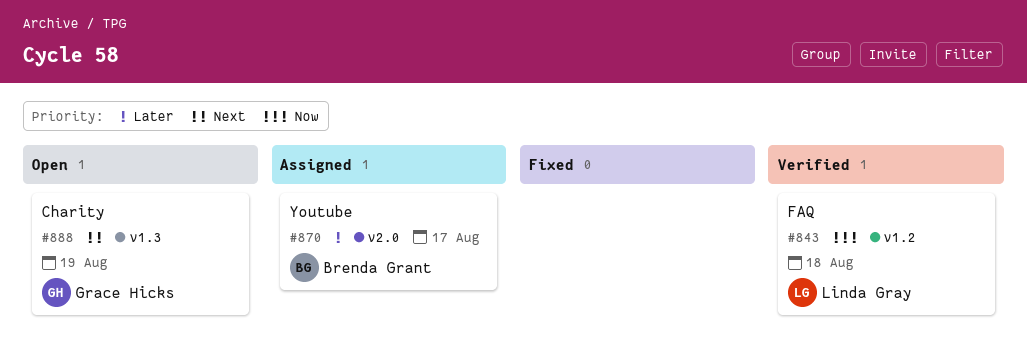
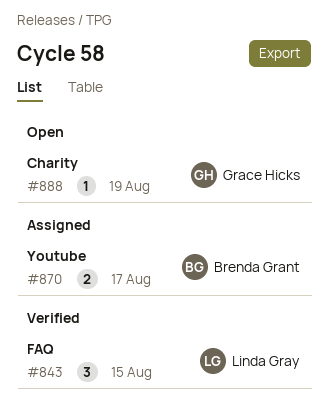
#843, due: Aug 18 -> Aug 15

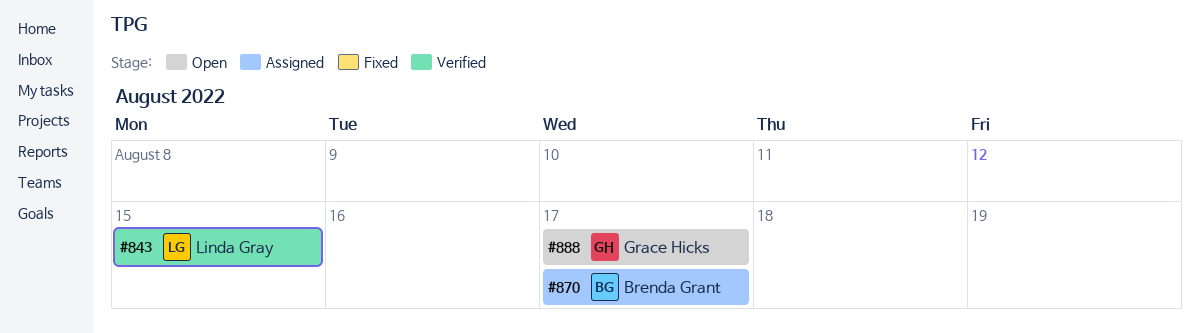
#888, due: Aug 19 -> Aug 17

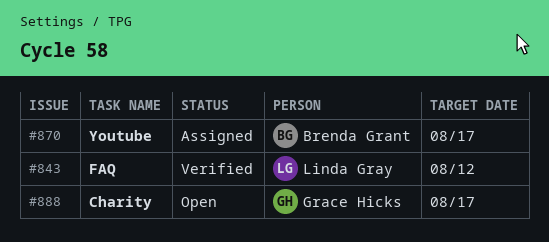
#843, due: Aug 15 -> Aug 12

